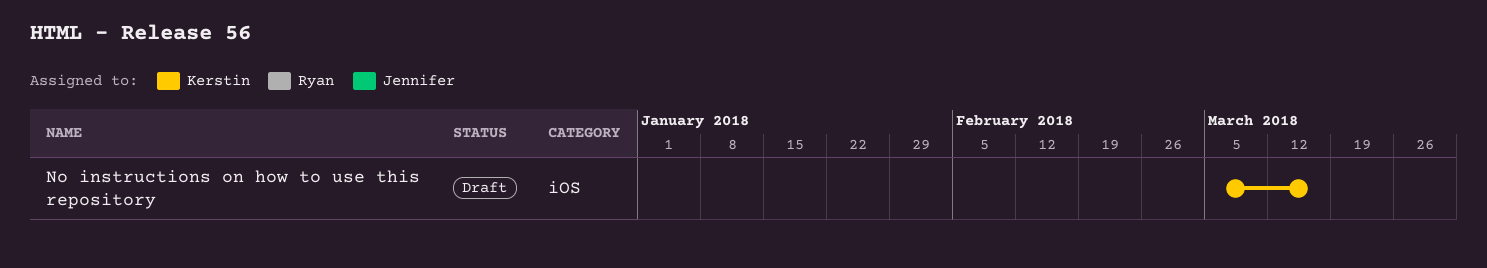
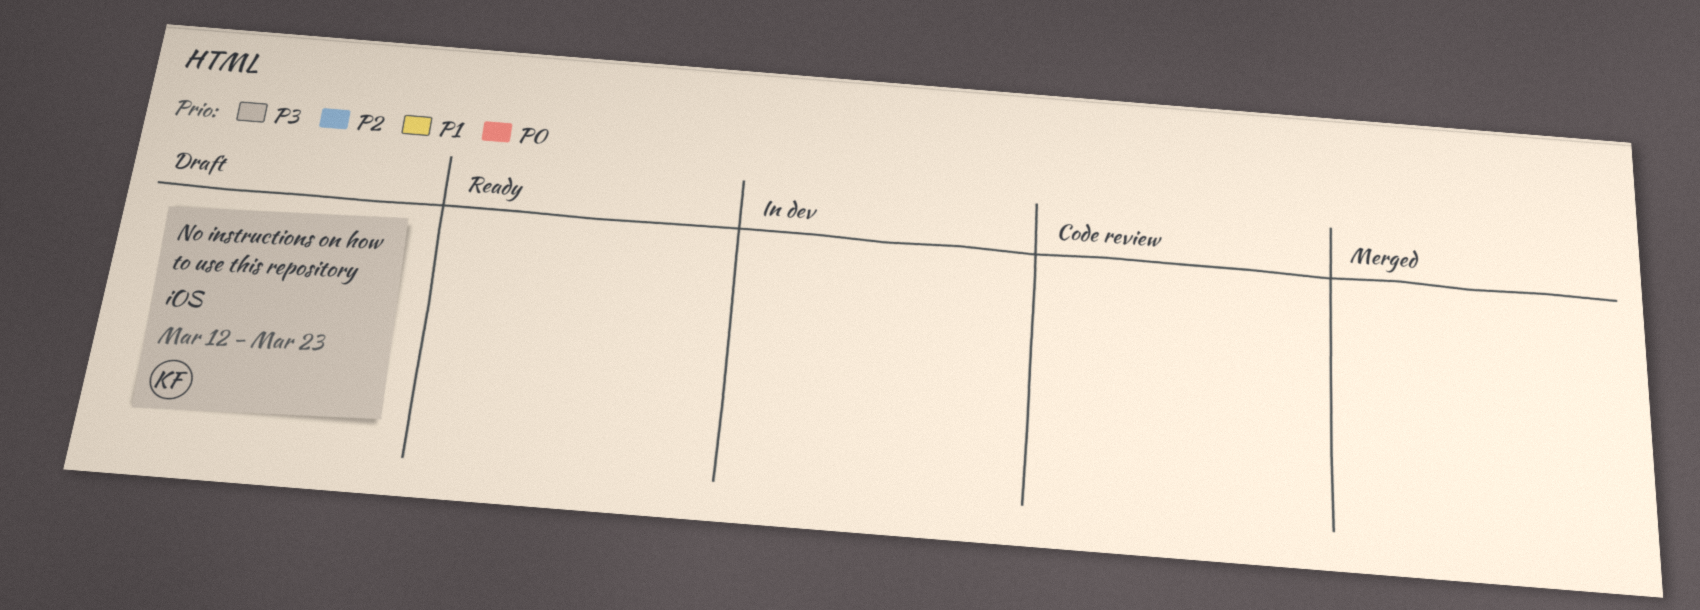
No instructions on how to use this repository, start: Mar 5 -> Mar 12
No instructions on how to use this repository, due: Mar 16 -> Mar 23

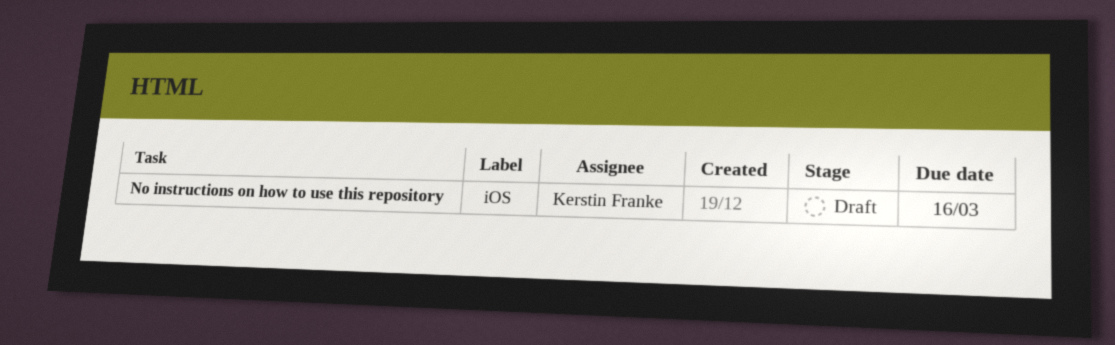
No instructions on how to use this repository, due: Mar 23 -> Mar 16

